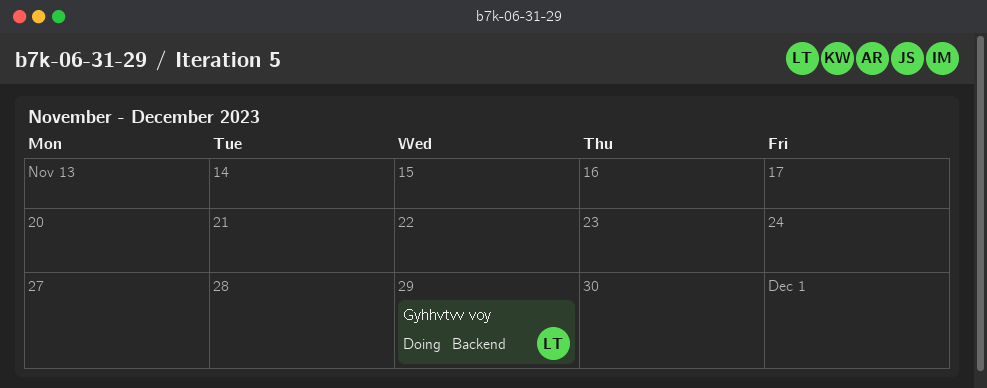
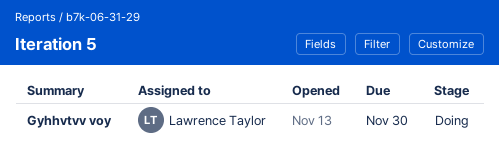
Gyhhvtvv voy, due: Nov 29 -> Nov 30

